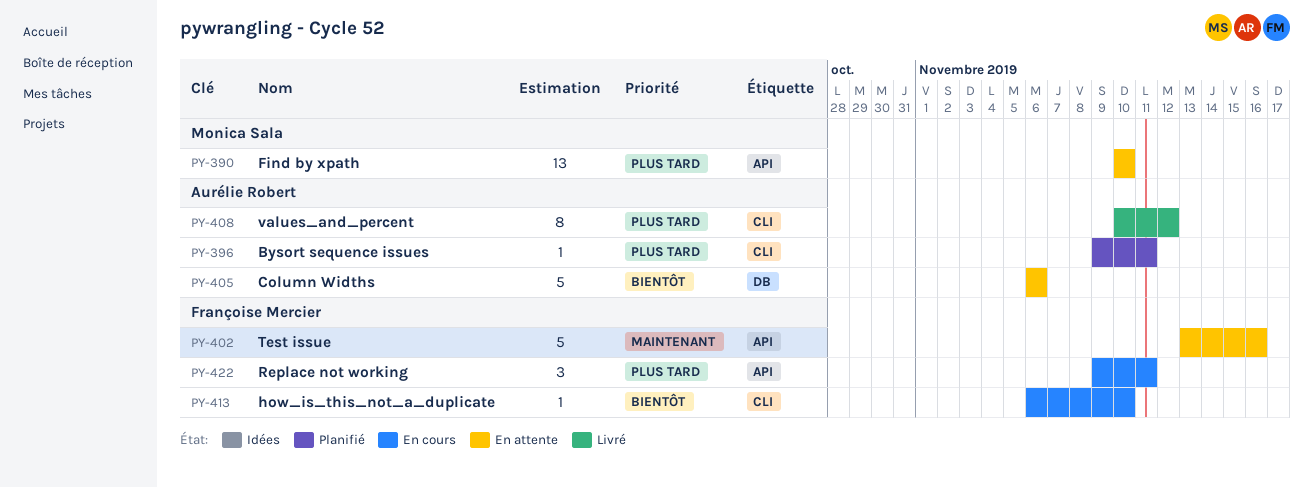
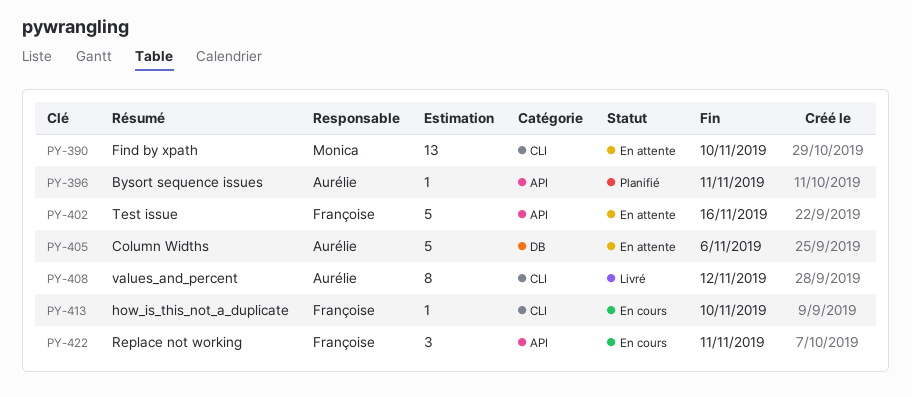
PY-390, label: API -> CLI
PY-396, label: CLI -> API

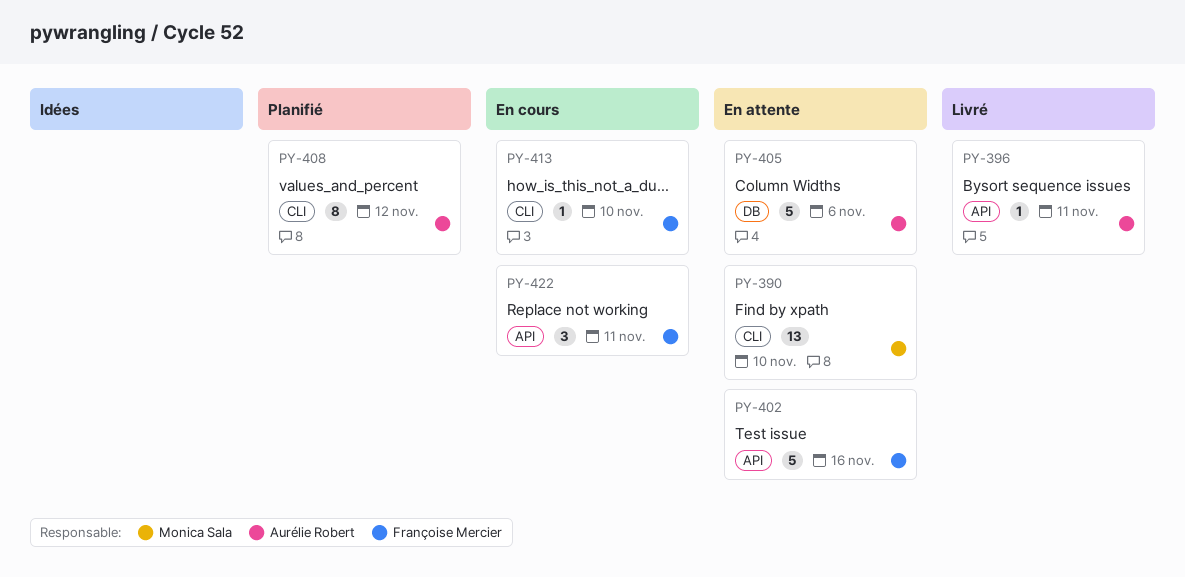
PY-396, status: Planifié -> Livré
PY-408, status: Livré -> Planifié

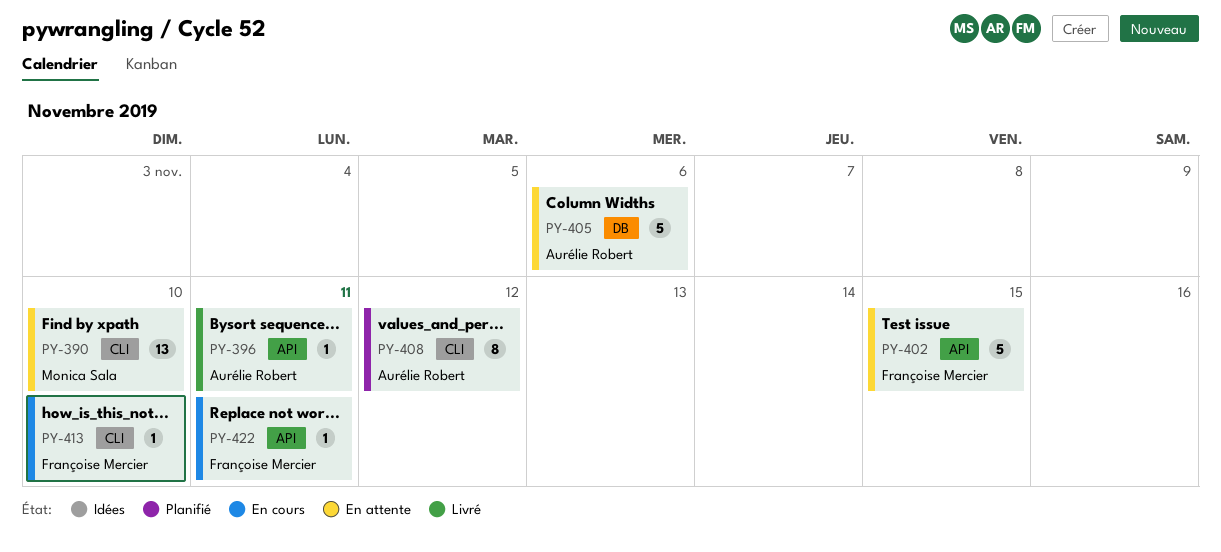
PY-402, due: Nov 16 -> Nov 15
PY-422, estimate: 3 -> 1

